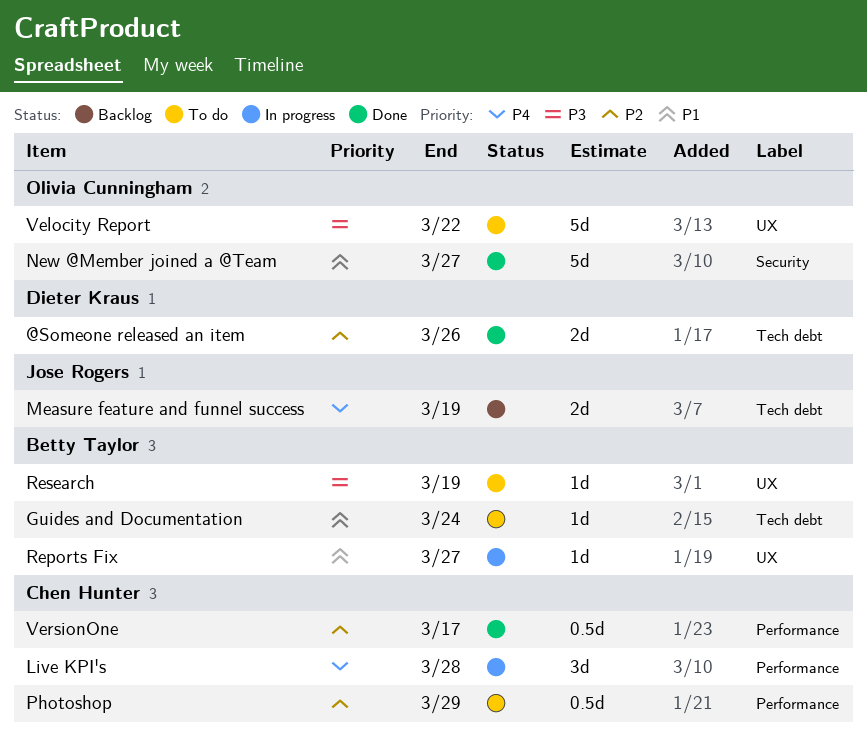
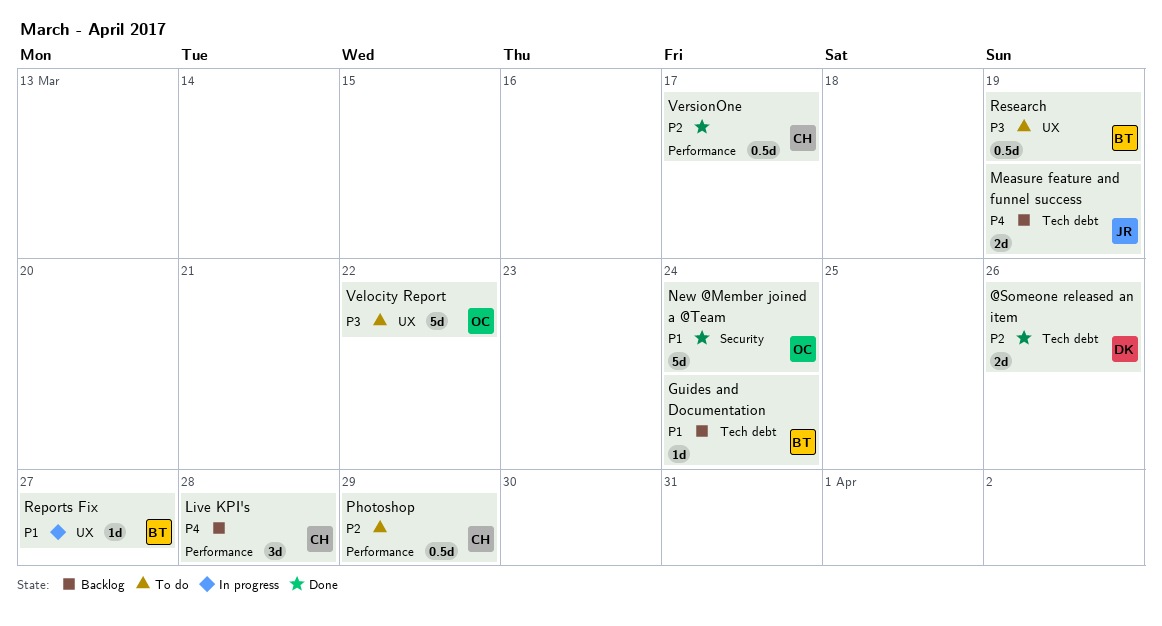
Guides and Documentation, status: To do -> Backlog
Live KPI's, status: In progress -> Backlog
New @Member joined a @Team, due: Mar 27 -> Mar 24
Research, estimate: 1d -> 0.5d

